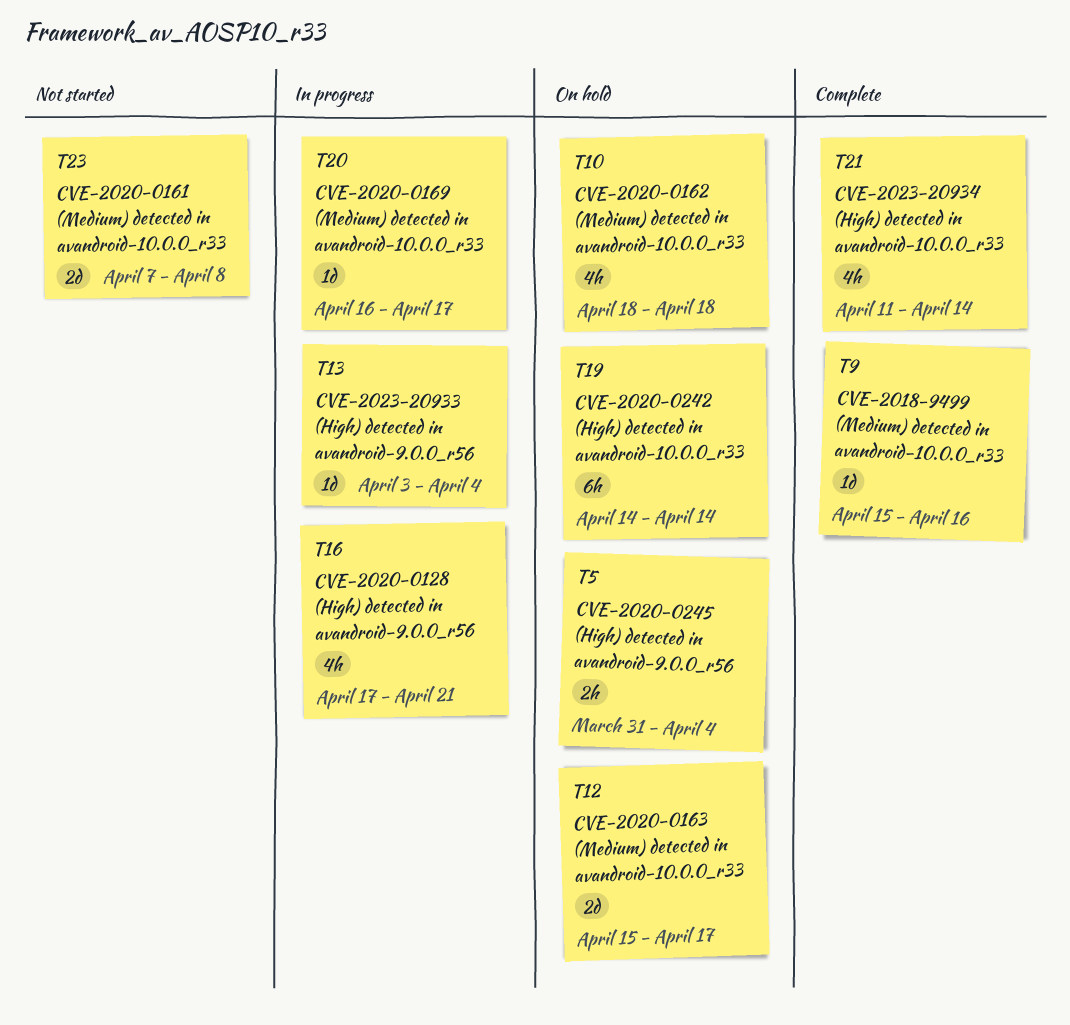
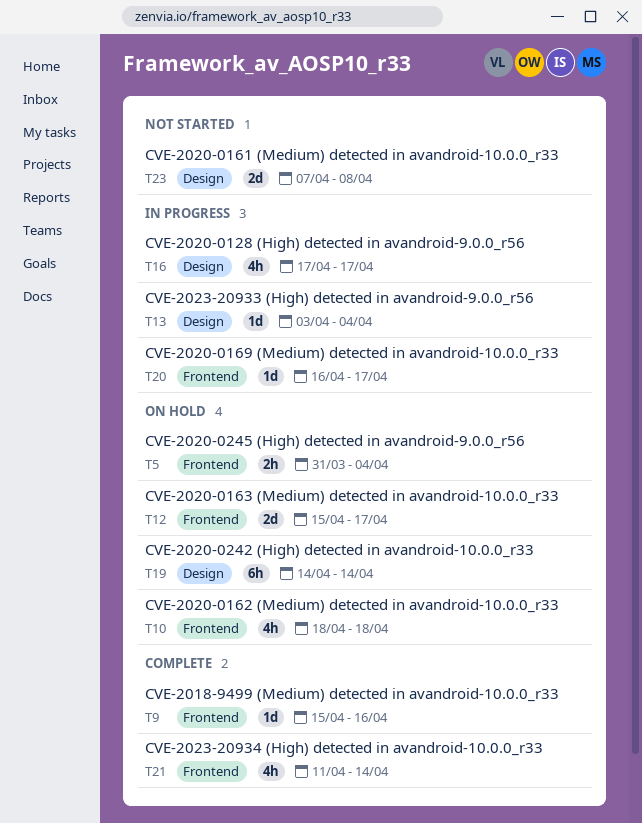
T16, due: Apr 21 -> Apr 17

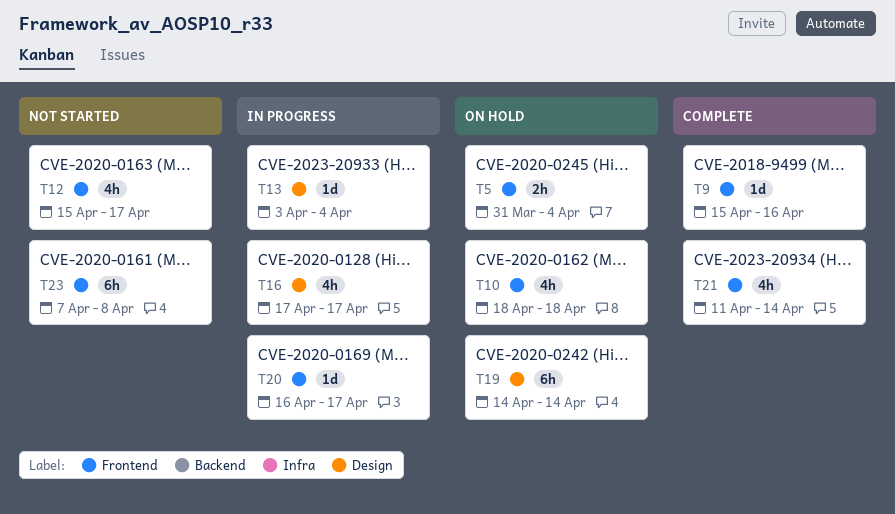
T12, status: On hold -> Not started
T12, estimate: 2d -> 4h
T23, label: Design -> Frontend
T23, estimate: 2d -> 6h

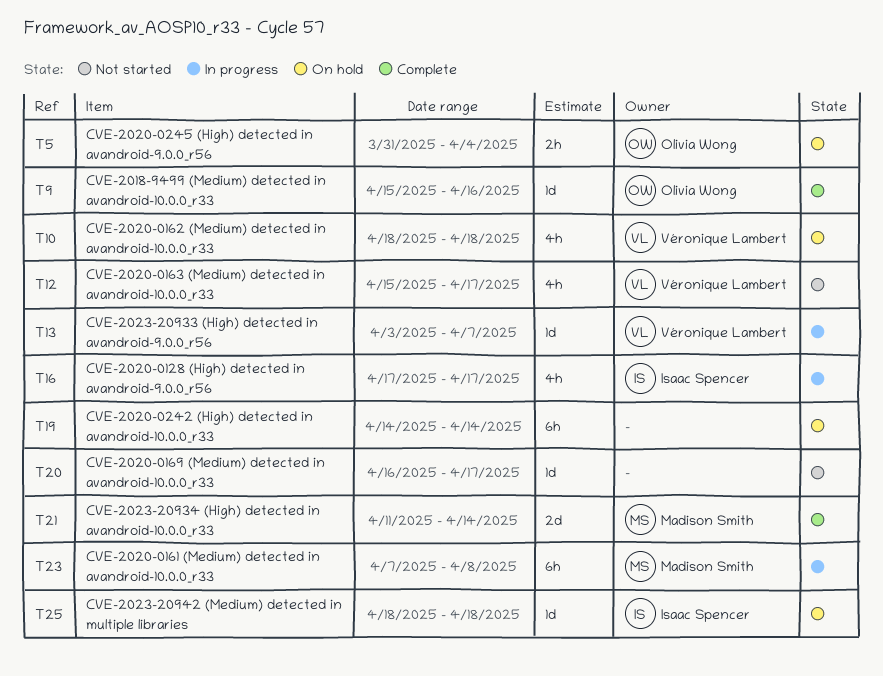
T13, due: Apr 4 -> Apr 7
T20, status: In progress -> Not started
T21, estimate: 4h -> 2d
T23, status: Not started -> In progress
T25: none -> present

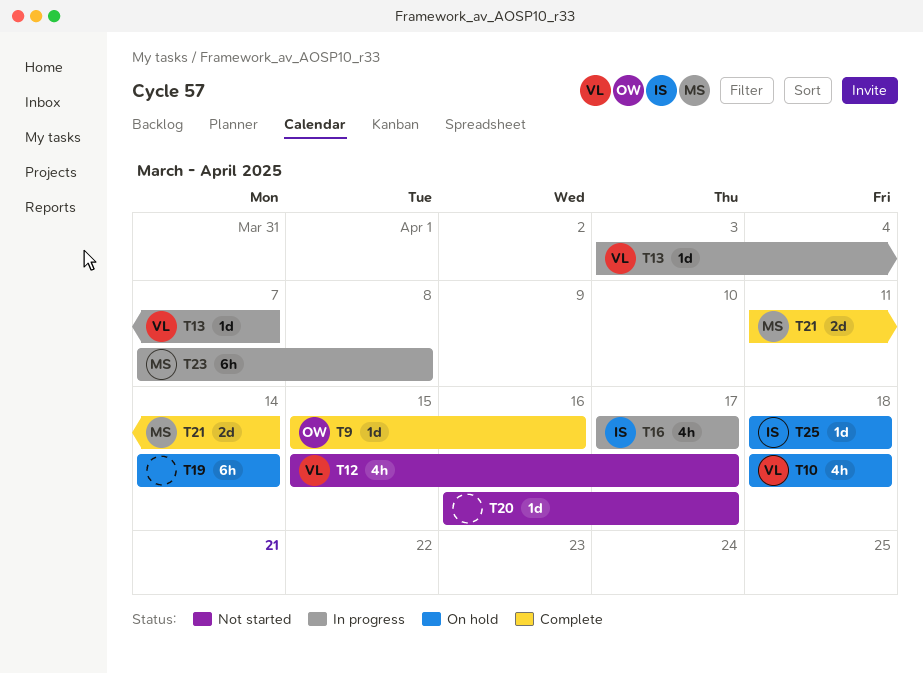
T5: present -> none

